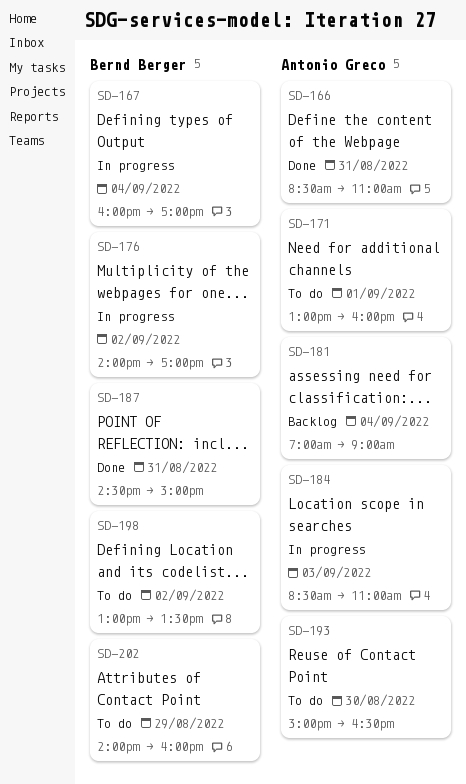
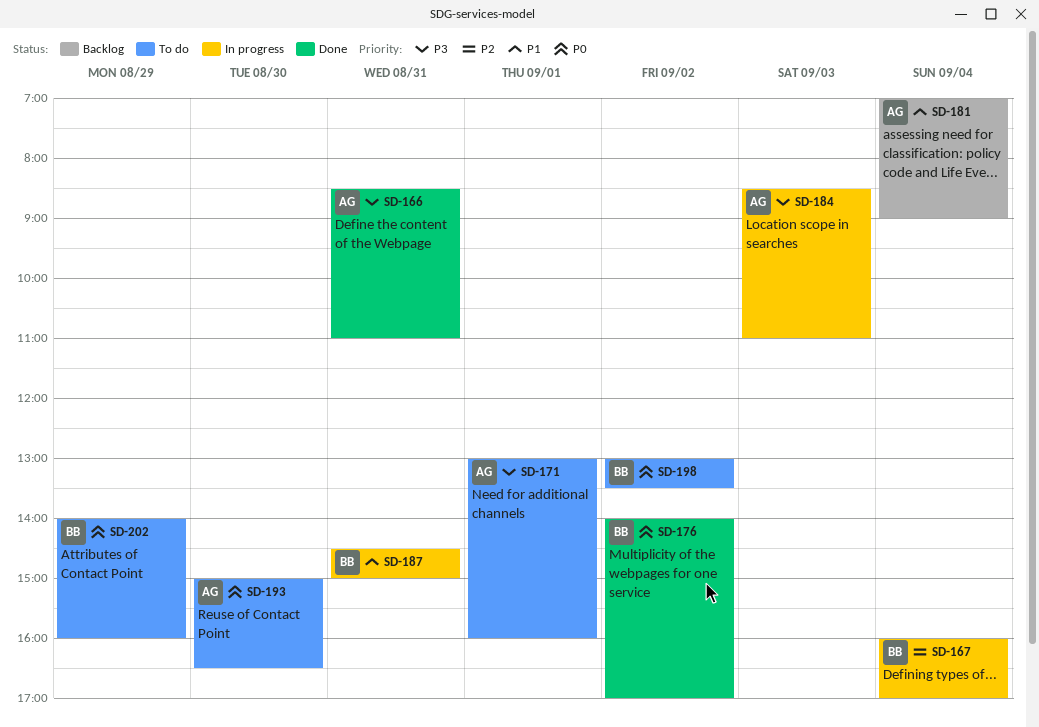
SD-176, status: In progress -> Done
SD-187, status: Done -> In progress

